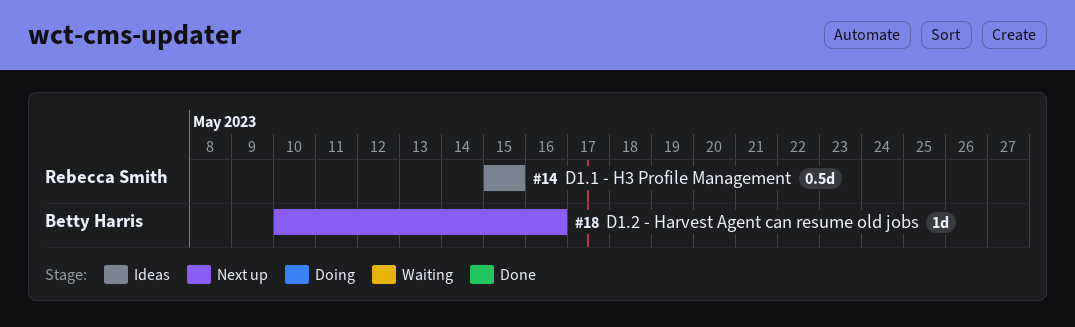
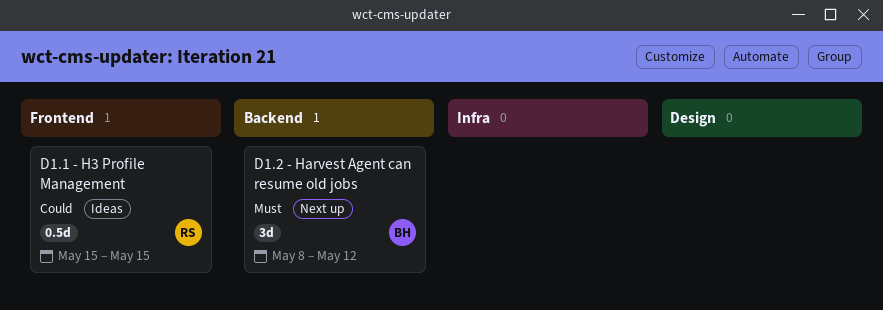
D1.2 - Harvest Agent can resume old jobs, estimate: 1d -> 3d
D1.2 - Harvest Agent can resume old jobs, start: May 10 -> May 8
D1.2 - Harvest Agent can resume old jobs, due: May 16 -> May 12

